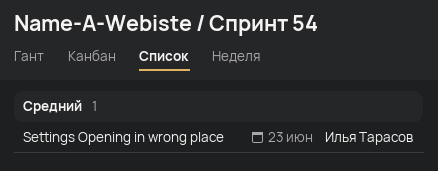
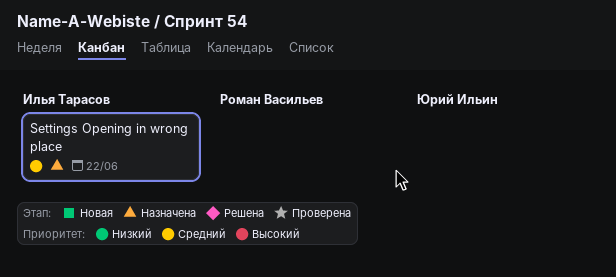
Settings Opening in wrong place, due: Jun 23 -> Jun 22

